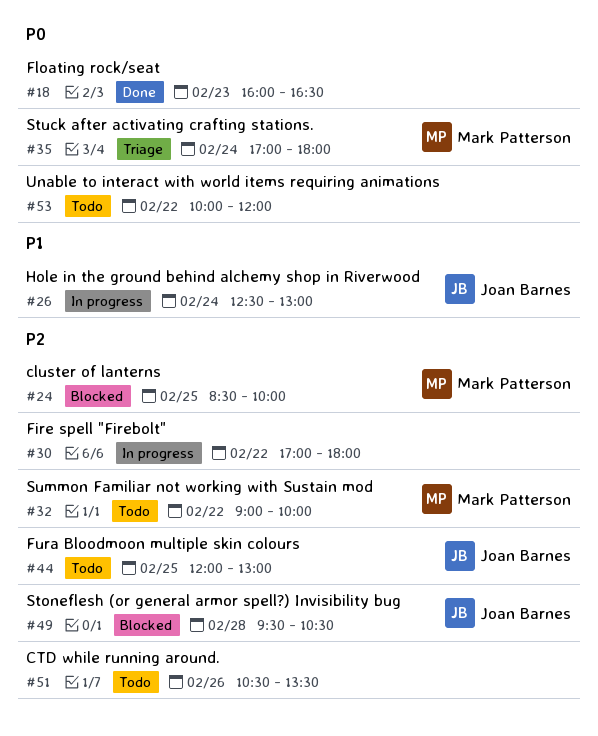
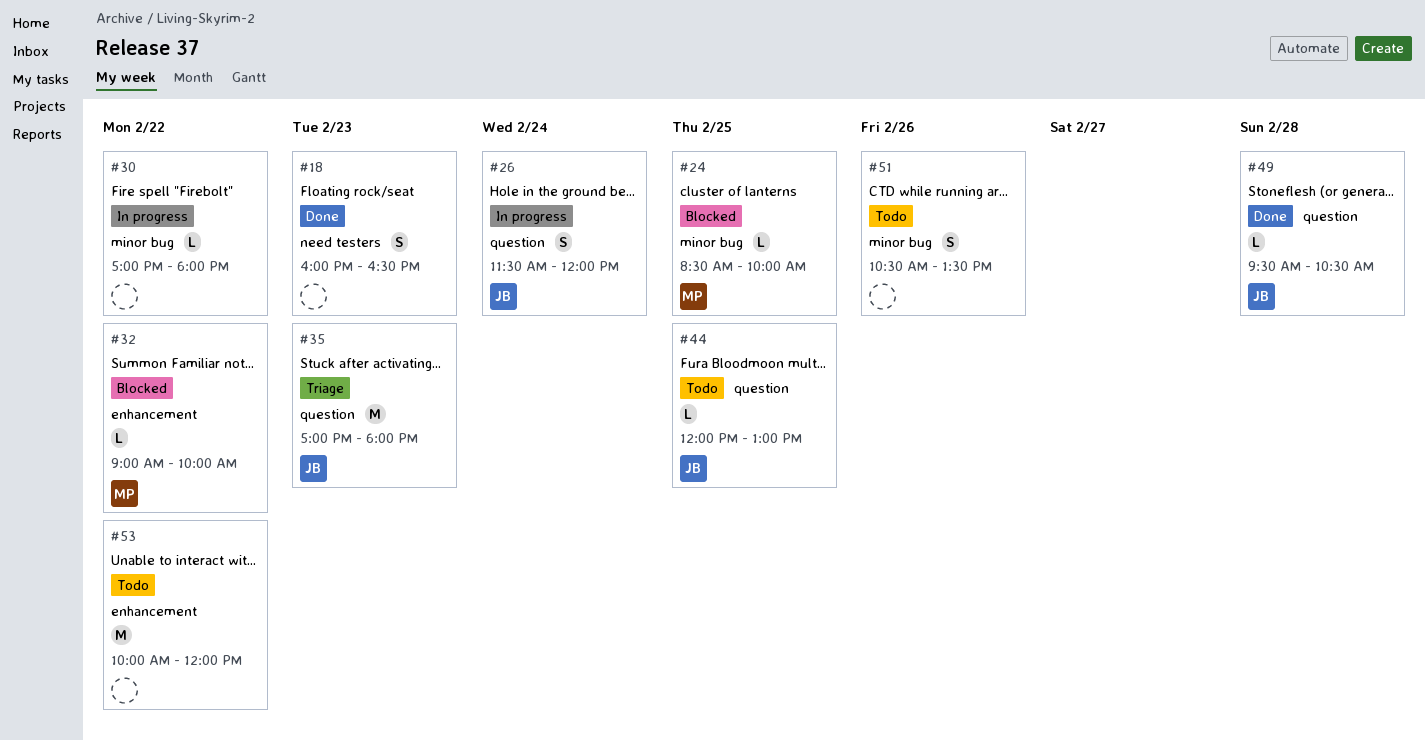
#26, begins: 12:30 -> 11:30
#26, ends: 13:00 -> 12:00
#32, status: Todo -> Blocked
#35, owner: Mark Patterson -> Joan Barnes
#35, day: Feb 24 -> Feb 23
#49, status: Blocked -> Done

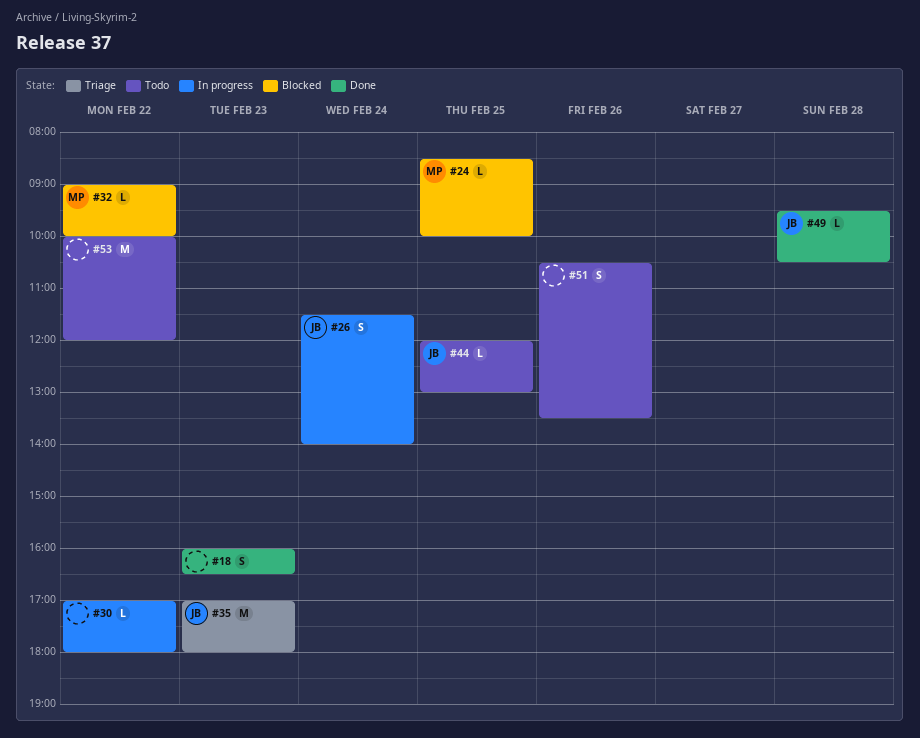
#26, ends: 12:00 -> 14:00

